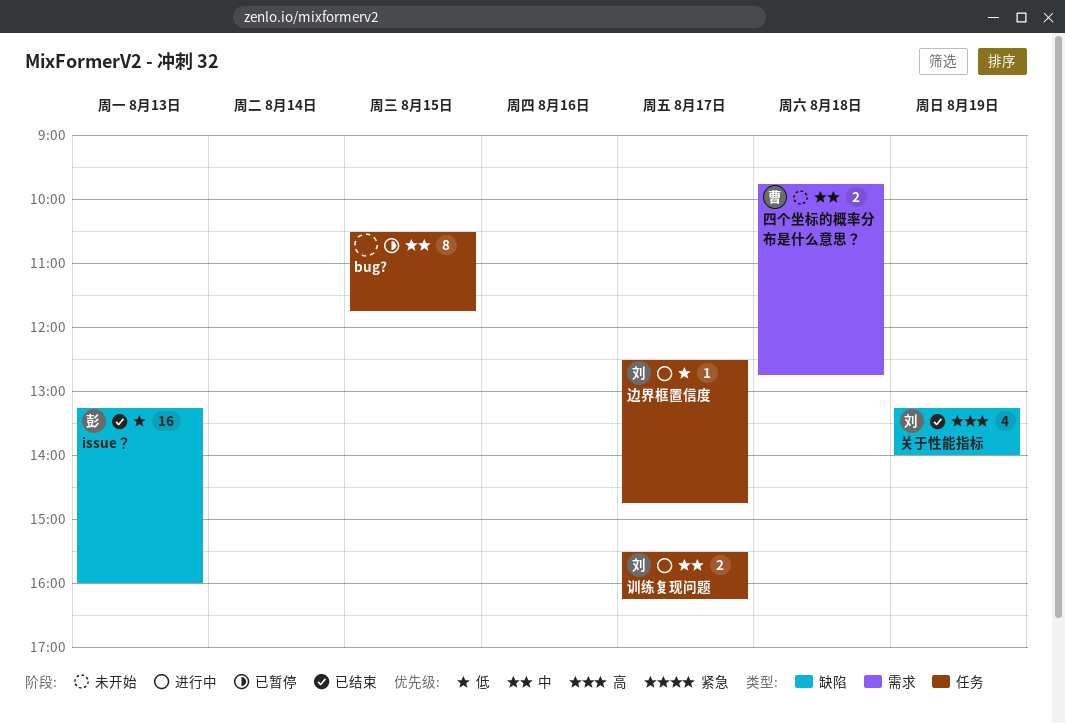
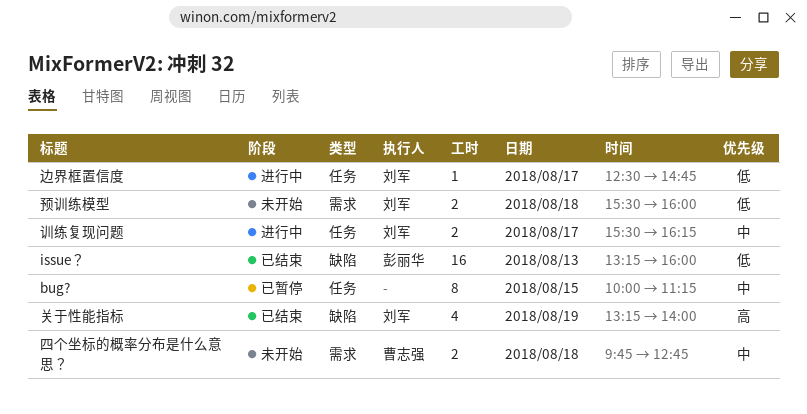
bug?, begins: 10:30 -> 10:00
bug?, ends: 11:45 -> 11:15
预训练模型: none -> present

